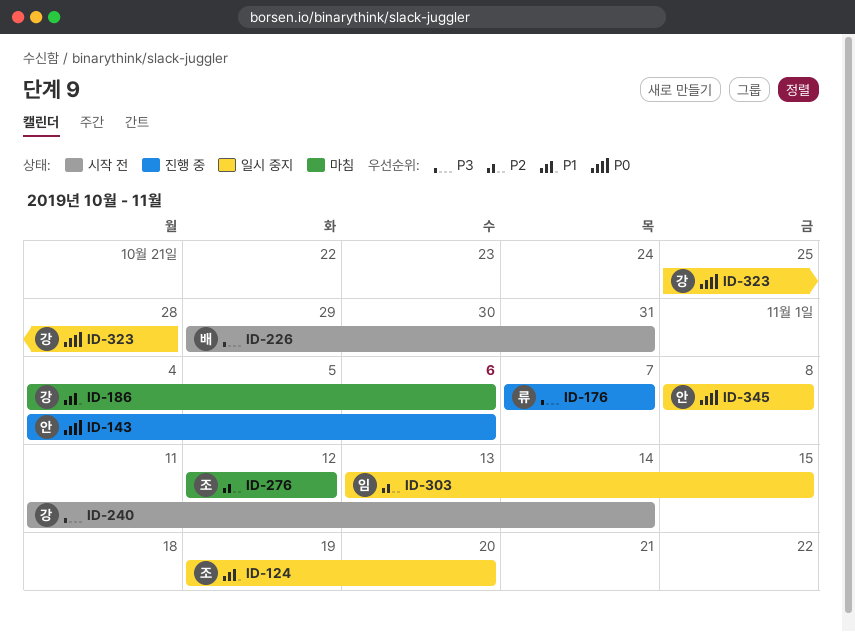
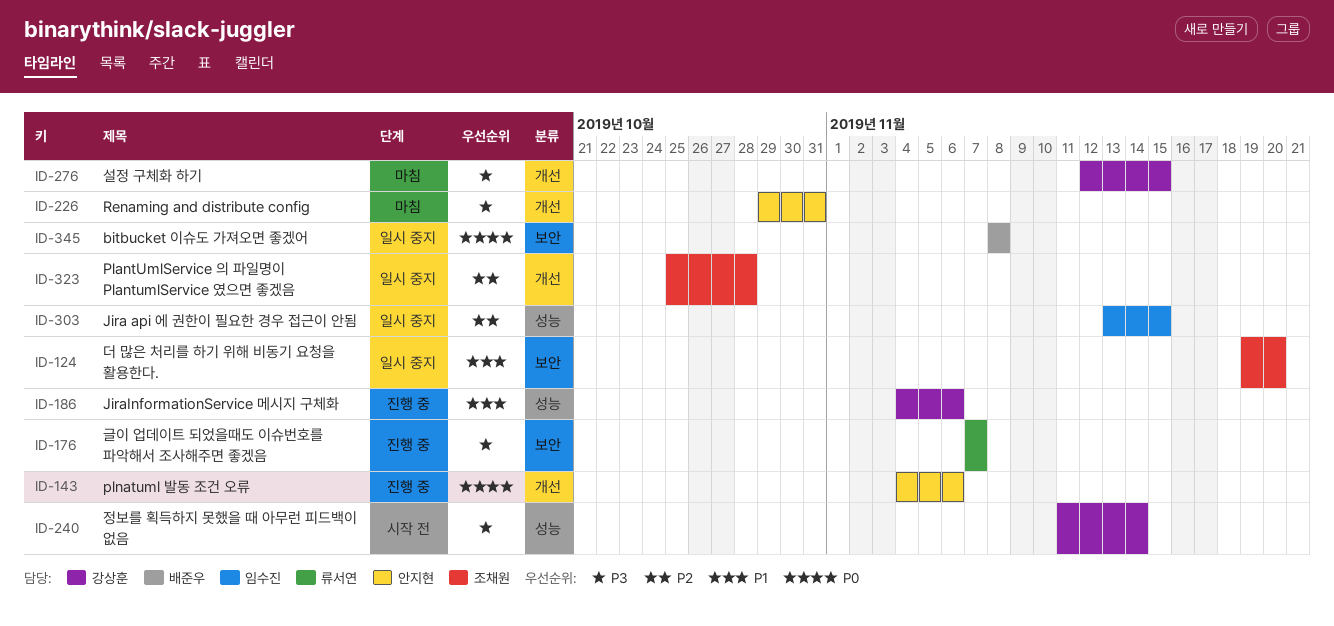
ID-186, status: 마침 -> 진행 중
ID-226, status: 시작 전 -> 마침
ID-226, owner: 배준우 -> 안지현
ID-276, owner: 조채원 -> 강상훈
ID-276, priority: P2 -> P3
ID-276, due: Nov 12 -> Nov 15
ID-323, owner: 강상훈 -> 조채원
ID-323, priority: P0 -> P2
ID-345, owner: 안지현 -> 배준우

